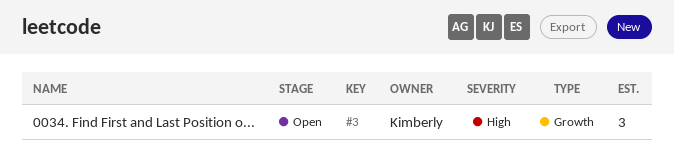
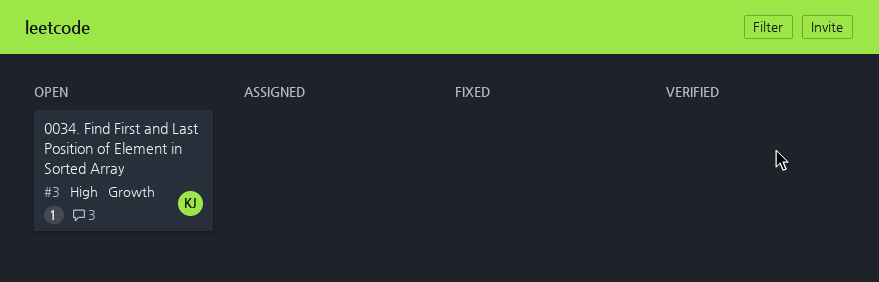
#3, estimate: 3 -> 1

